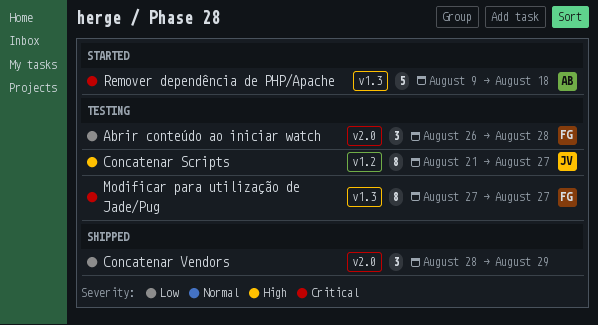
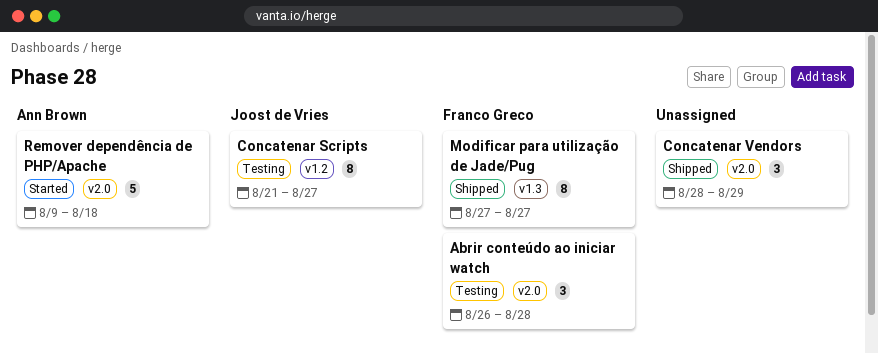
Modificar para utilização de Jade/Pug, status: Testing -> Shipped
Remover dependência de PHP/Apache, label: v1.3 -> v2.0

